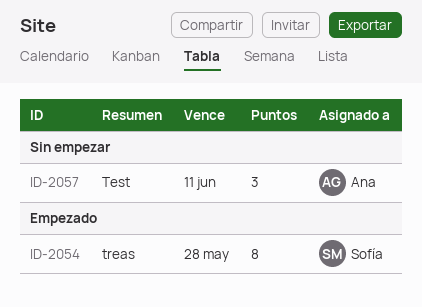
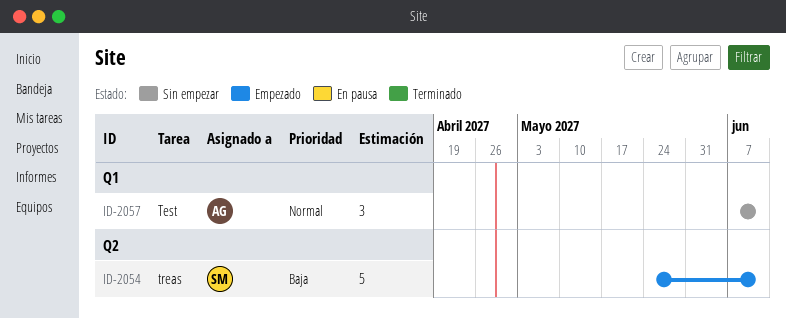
ID-2054, estimate: 8 -> 5
ID-2054, due: May 28 -> Jun 11

